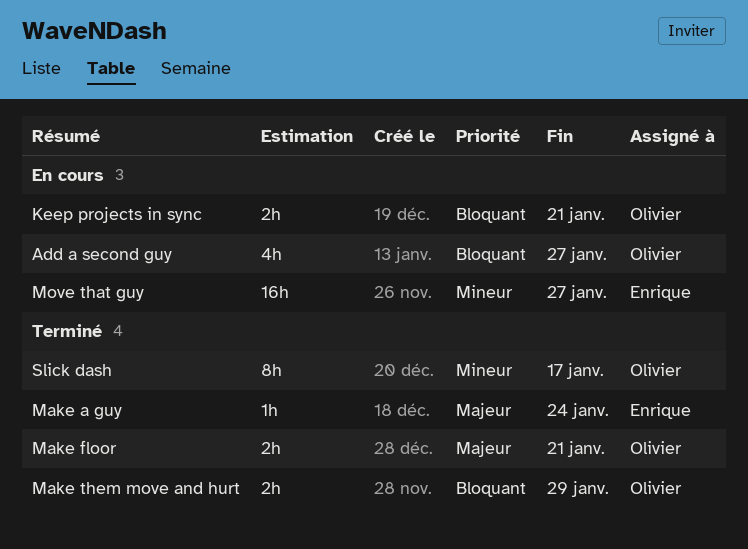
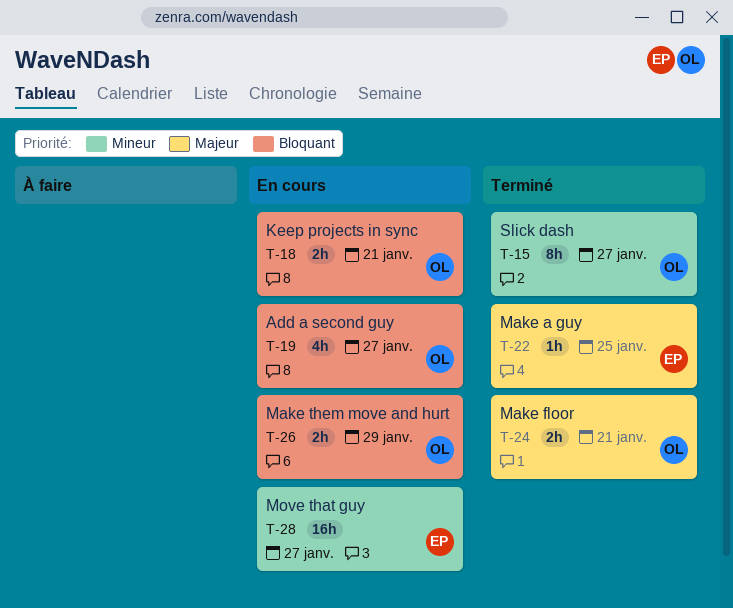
Make a guy, due: Jan 24 -> Jan 25
Make them move and hurt, status: Terminé -> En cours
Slick dash, due: Jan 17 -> Jan 27

